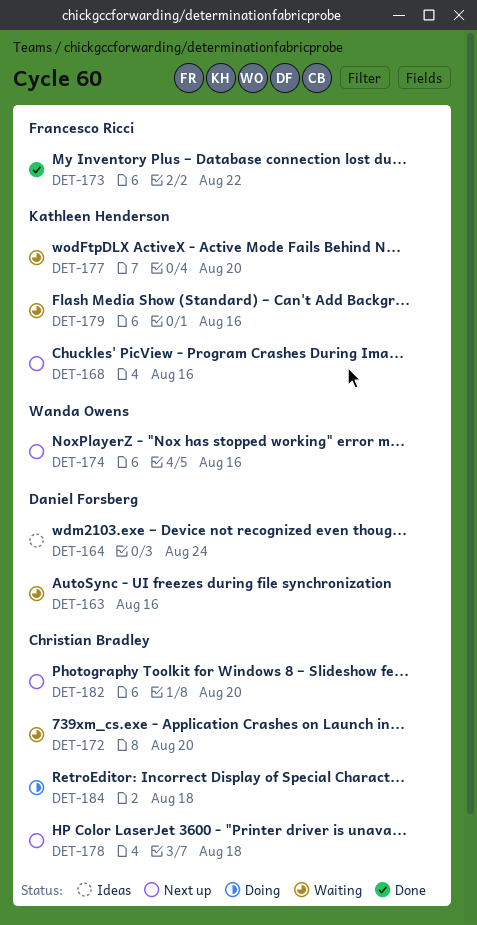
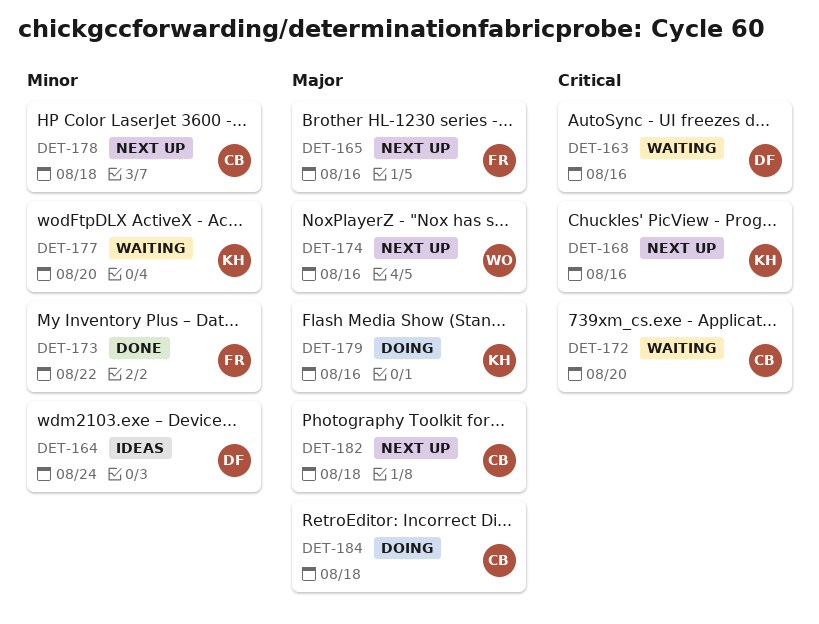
DET-165: none -> present
DET-179, status: Waiting -> Doing
DET-182, due: Aug 20 -> Aug 18

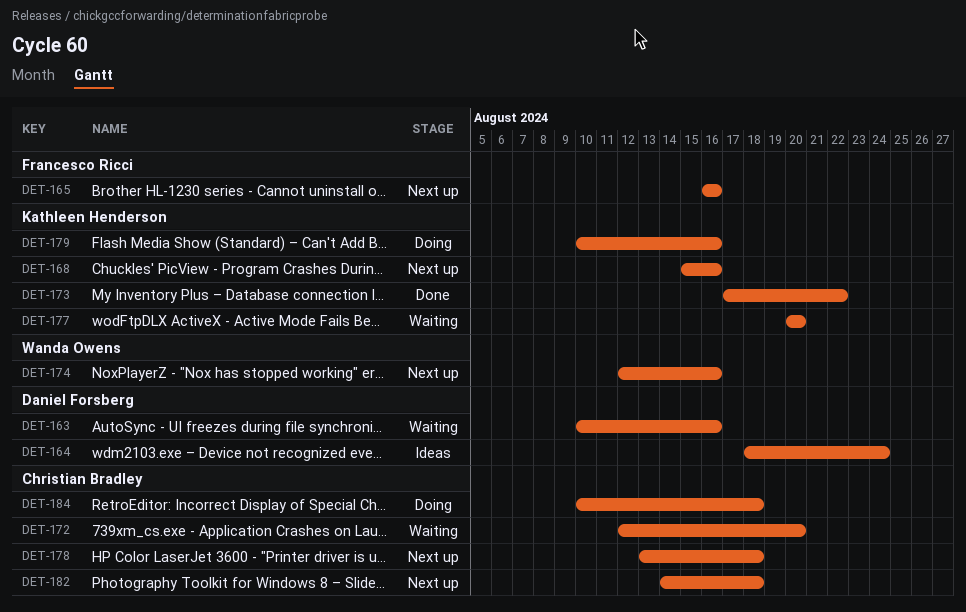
DET-173, owner: Francesco Ricci -> Kathleen Henderson

